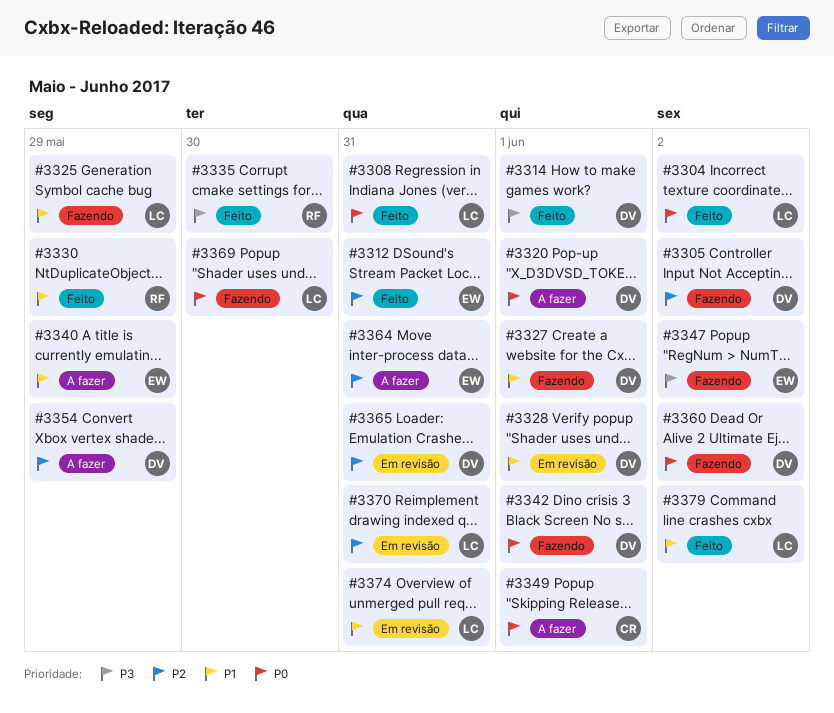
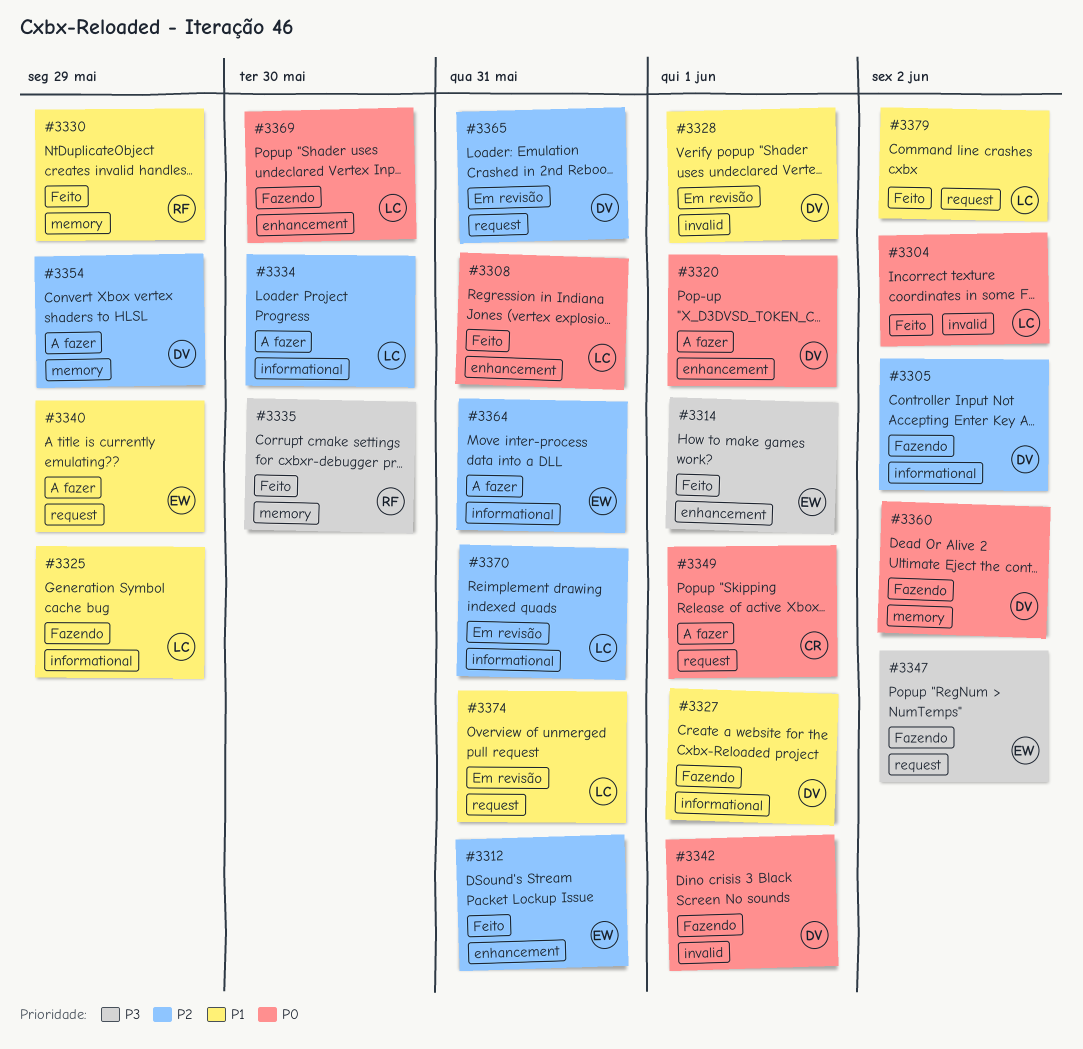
#3314, owner: DV -> EW
#3334: none -> present

